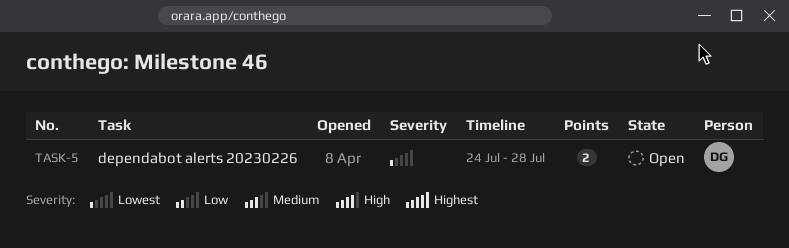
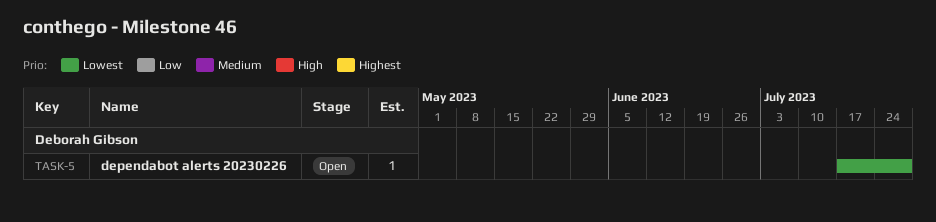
TASK-5, estimate: 2 -> 1
TASK-5, start: Jul 24 -> Jul 17

